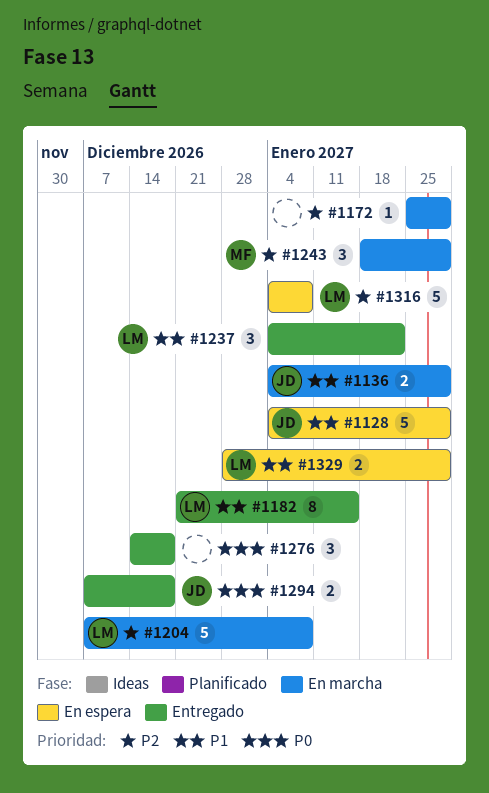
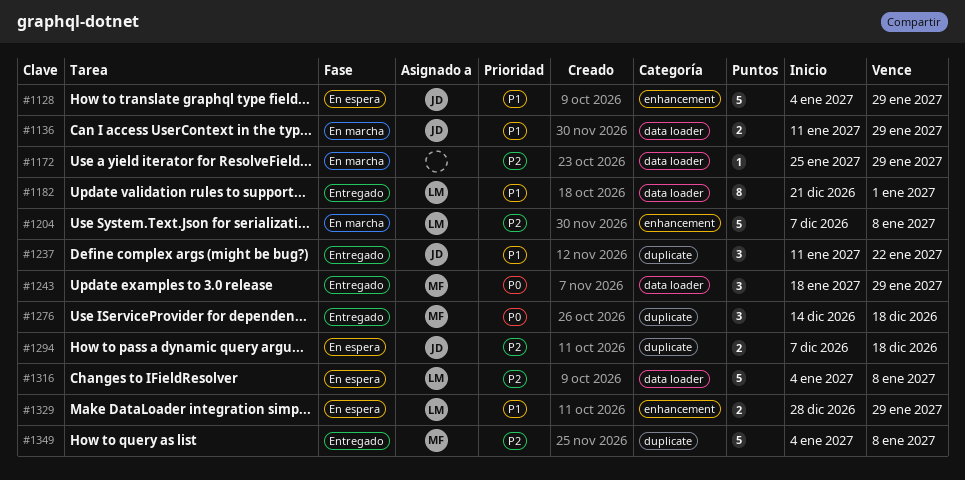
#1136, start: Jan 4 -> Jan 11
#1182, due: Jan 15 -> Jan 1
#1237, owner: LM -> JD
#1237, start: Jan 4 -> Jan 11
#1243, status: En marcha -> Entregado
#1243, priority: P2 -> P0
#1276, owner: none -> MF
#1294, status: Entregado -> En espera
#1294, priority: P0 -> P2
#1349: none -> present

